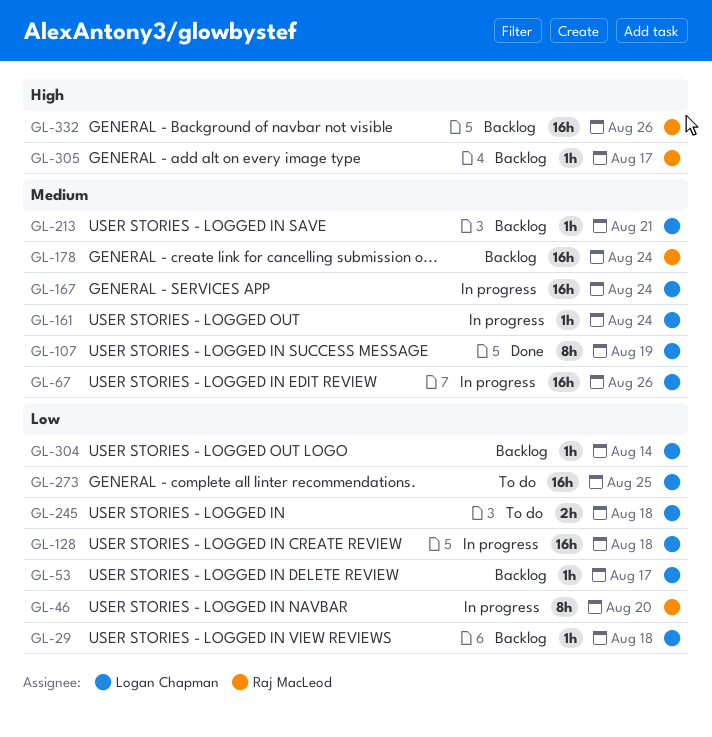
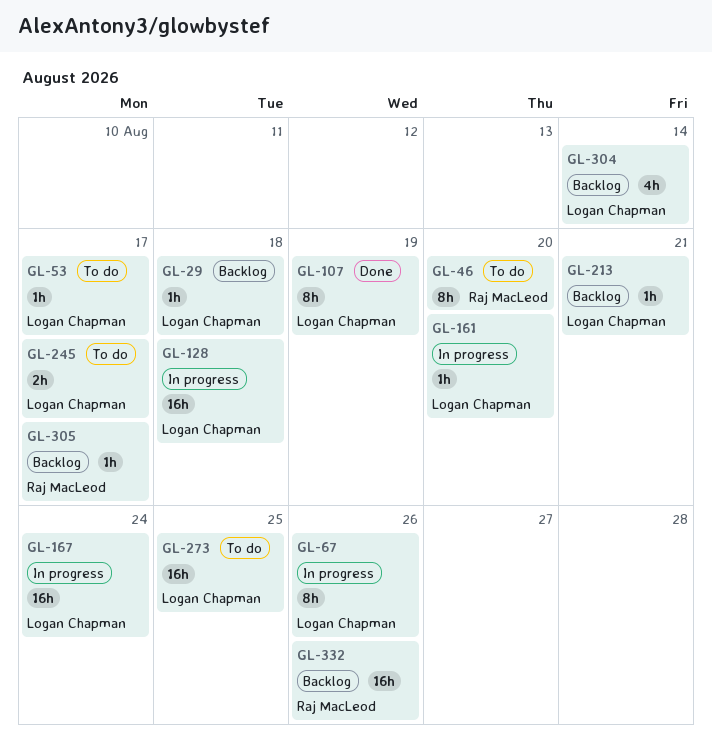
GL-46, status: In progress -> To do
GL-53, status: Backlog -> To do
GL-67, estimate: 16h -> 8h
GL-161, due: Aug 24 -> Aug 20
GL-178: present -> none
GL-245, due: Aug 18 -> Aug 17
GL-304, estimate: 1h -> 4h

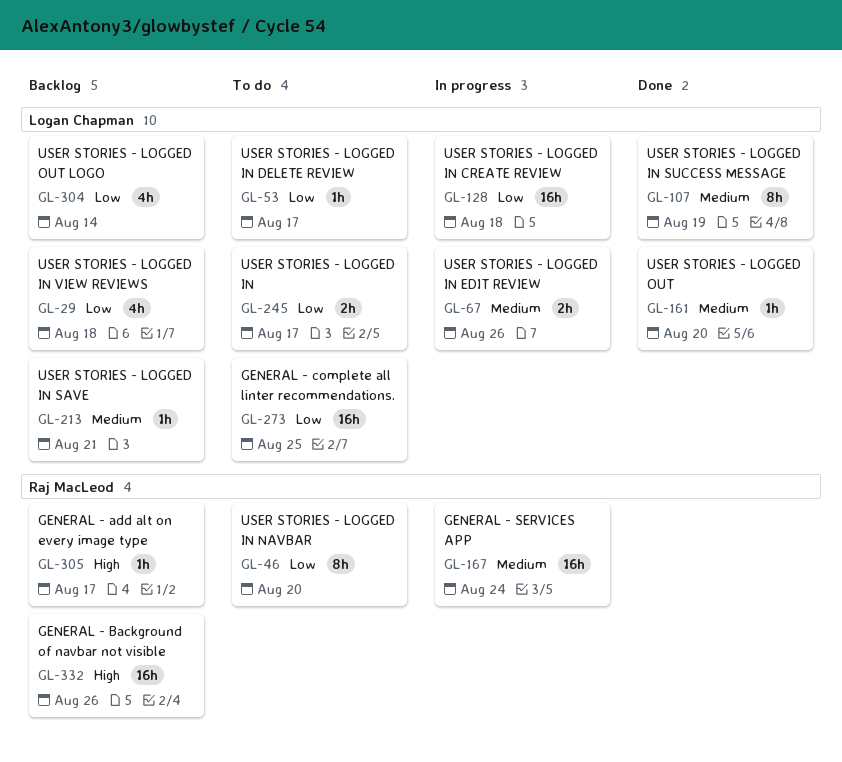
GL-29, estimate: 1h -> 4h
GL-67, estimate: 8h -> 2h
GL-161, status: In progress -> Done
GL-167, owner: Logan Chapman -> Raj MacLeod

